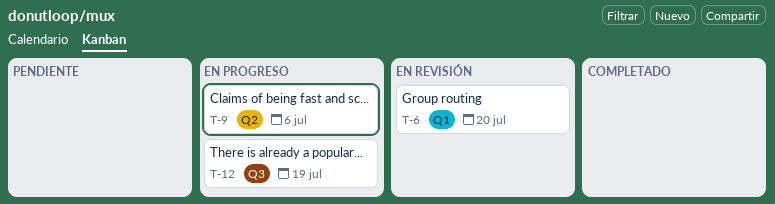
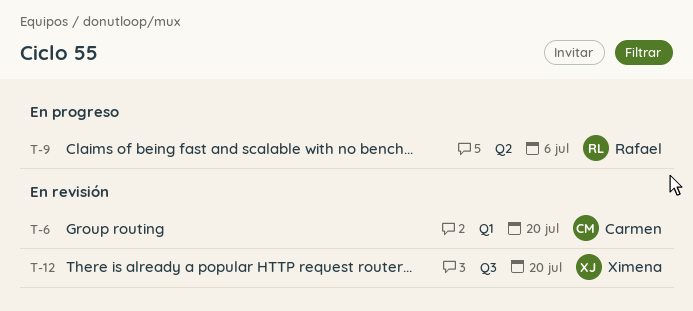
T-12, status: En progreso -> En revisión
T-12, due: Jul 19 -> Jul 20

